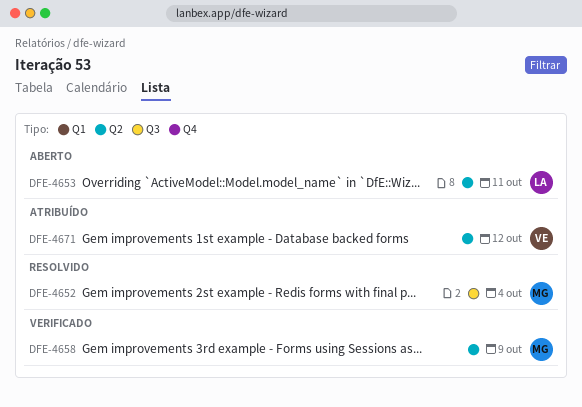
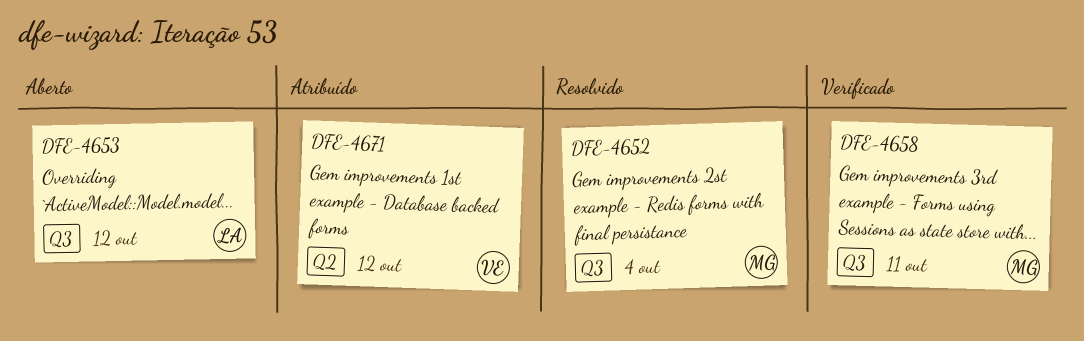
DFE-4653, label: Q2 -> Q3
DFE-4653, due: Oct 11 -> Oct 12
DFE-4658, label: Q2 -> Q3
DFE-4658, due: Oct 9 -> Oct 11

